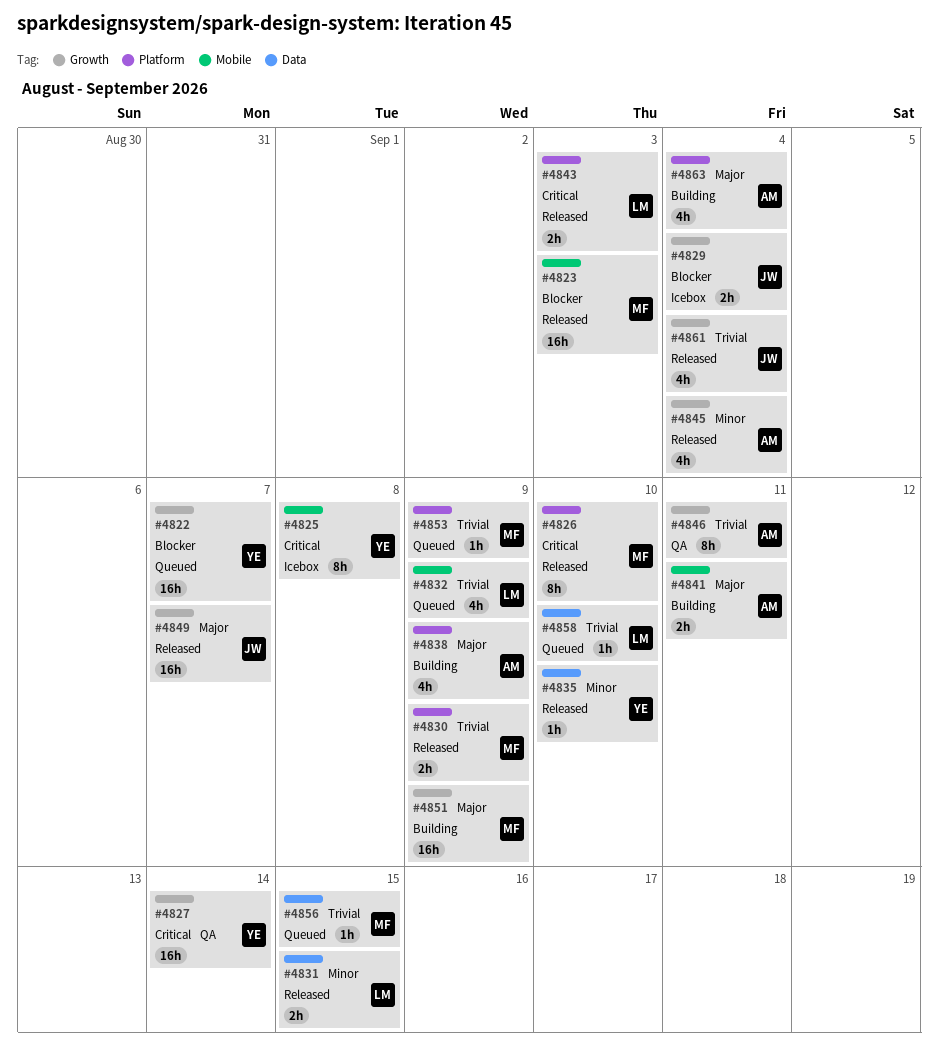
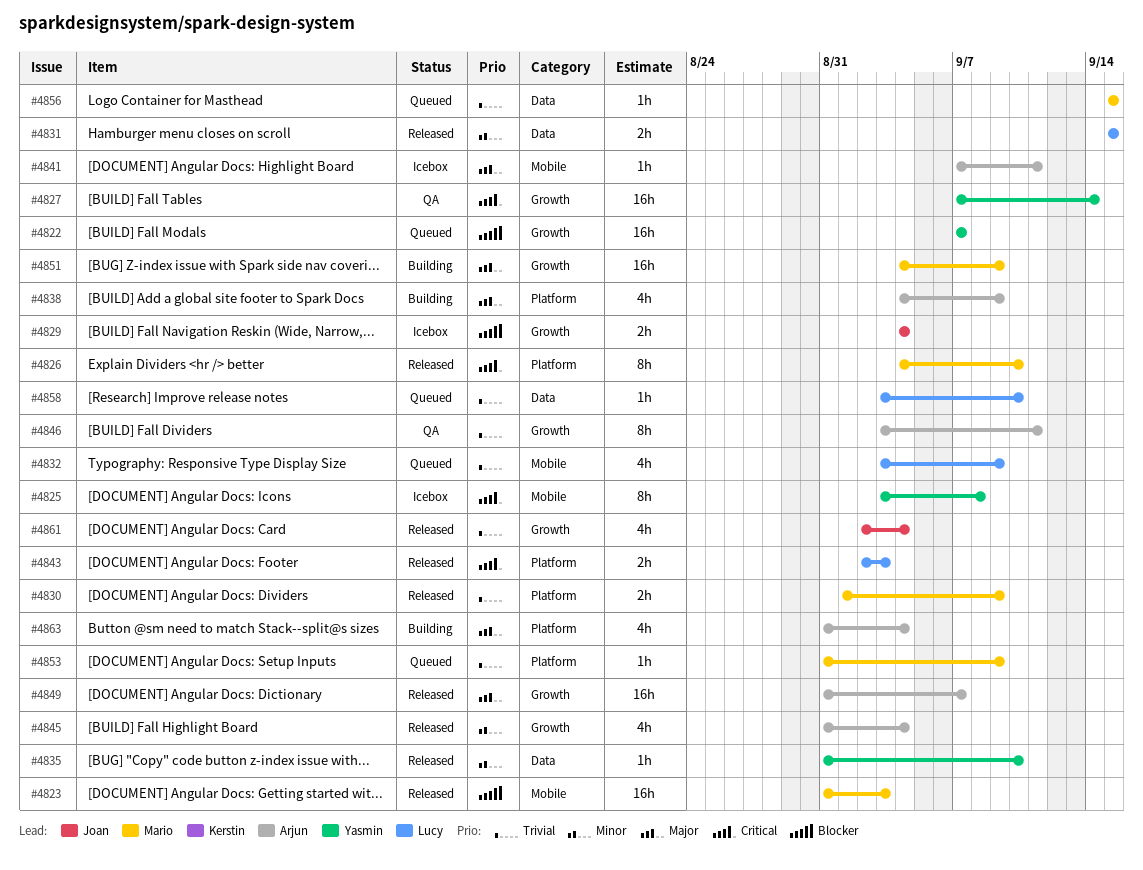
#4841, status: Building -> Icebox
#4841, estimate: 2h -> 1h
#4849, owner: Joan -> Arjun

